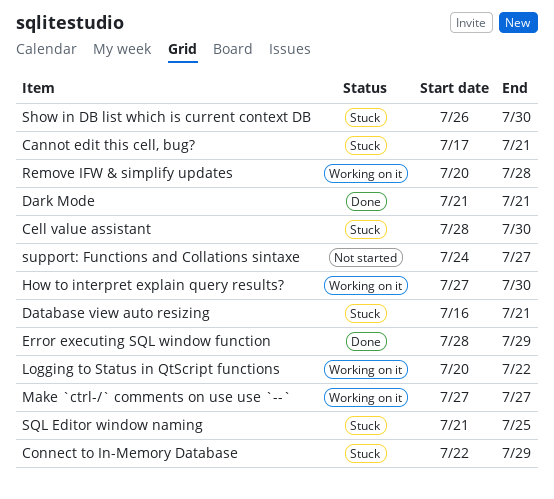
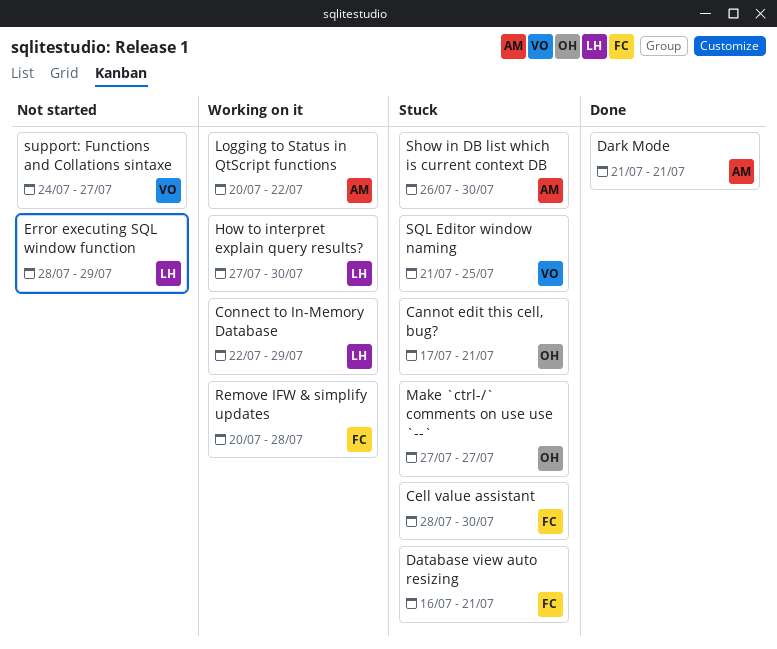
Connect to In-Memory Database, status: Stuck -> Working on it
Error executing SQL window function, status: Done -> Not started
Make `ctrl-/` comments on use use `--`, status: Working on it -> Stuck

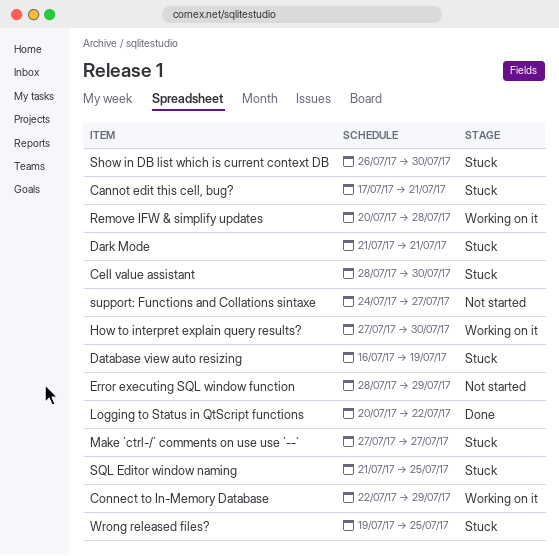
Dark Mode, status: Done -> Stuck
Database view auto resizing, due: Jul 21 -> Jul 19
Logging to Status in QtScript functions, status: Working on it -> Done
Wrong released files?: none -> present

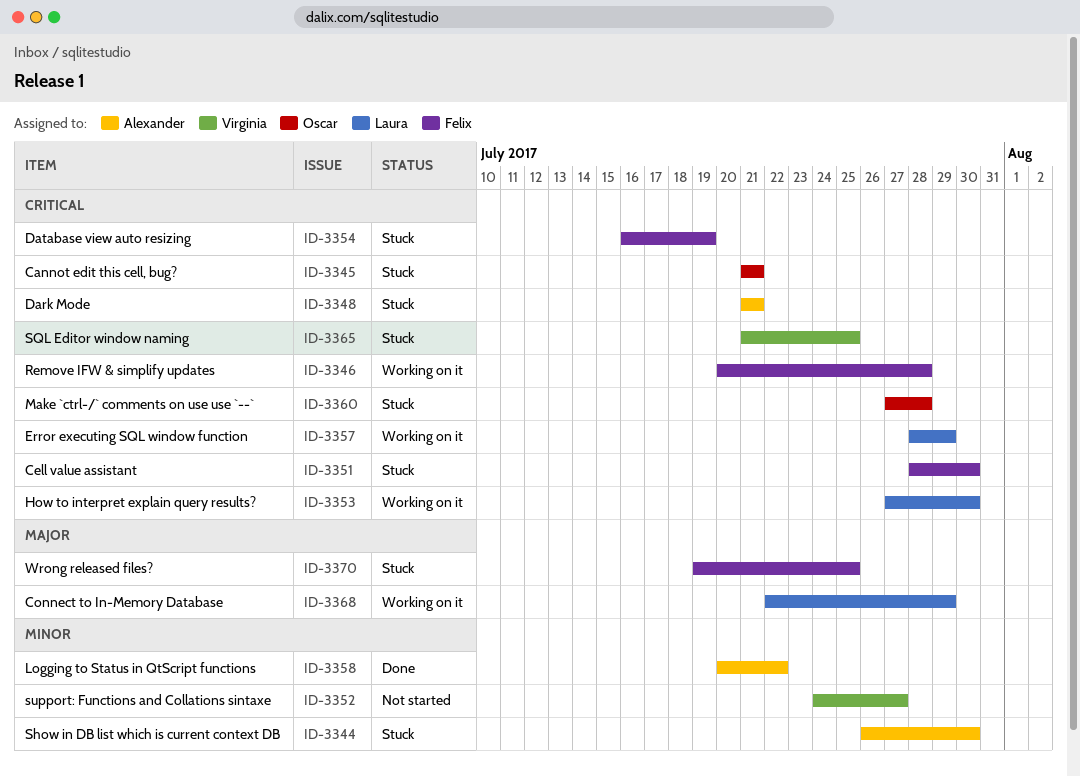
Cannot edit this cell, bug?, start: Jul 17 -> Jul 21
Error executing SQL window function, status: Not started -> Working on it
Make `ctrl-/` comments on use use `--`, due: Jul 27 -> Jul 28

